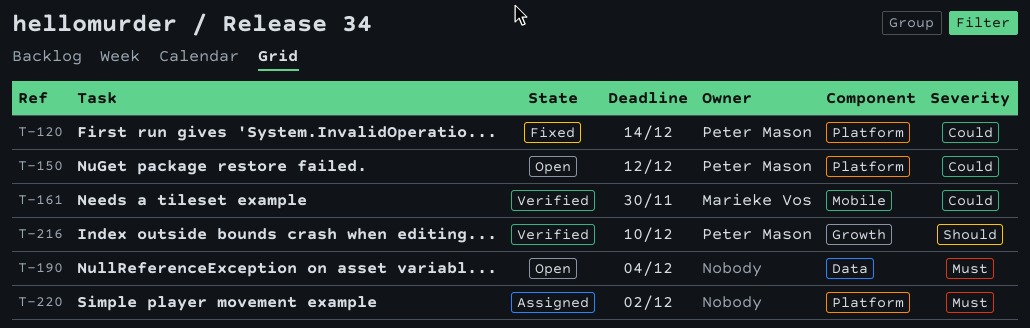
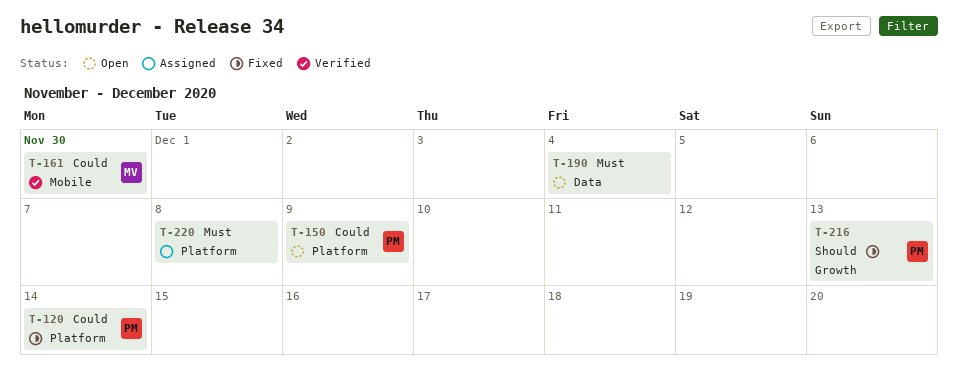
T-150, due: Dec 12 -> Dec 9
T-216, status: Verified -> Fixed
T-216, due: Dec 10 -> Dec 13
T-220, due: Dec 2 -> Dec 8

